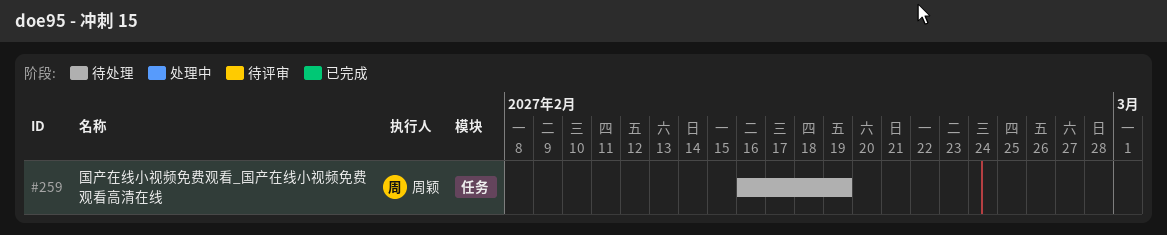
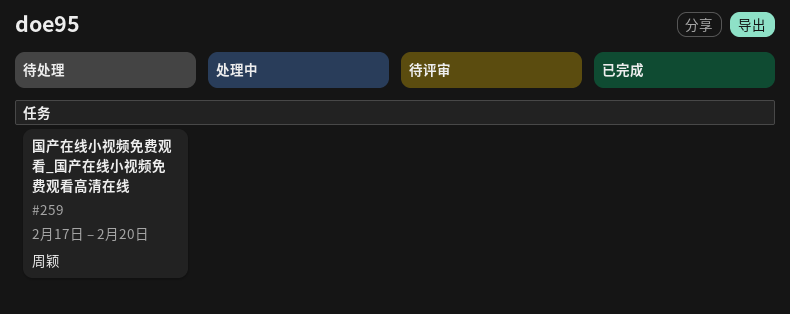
#259, start: Feb 16 -> Feb 17
#259, due: Feb 19 -> Feb 20

